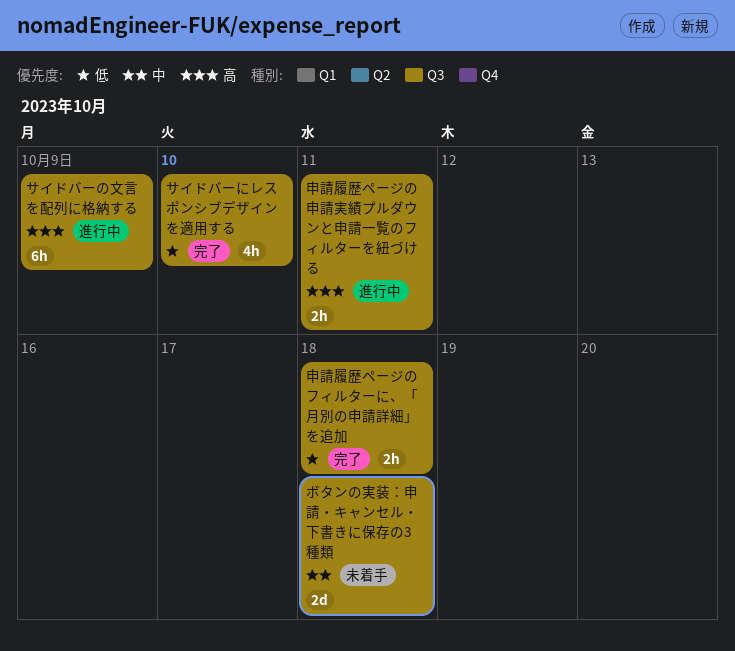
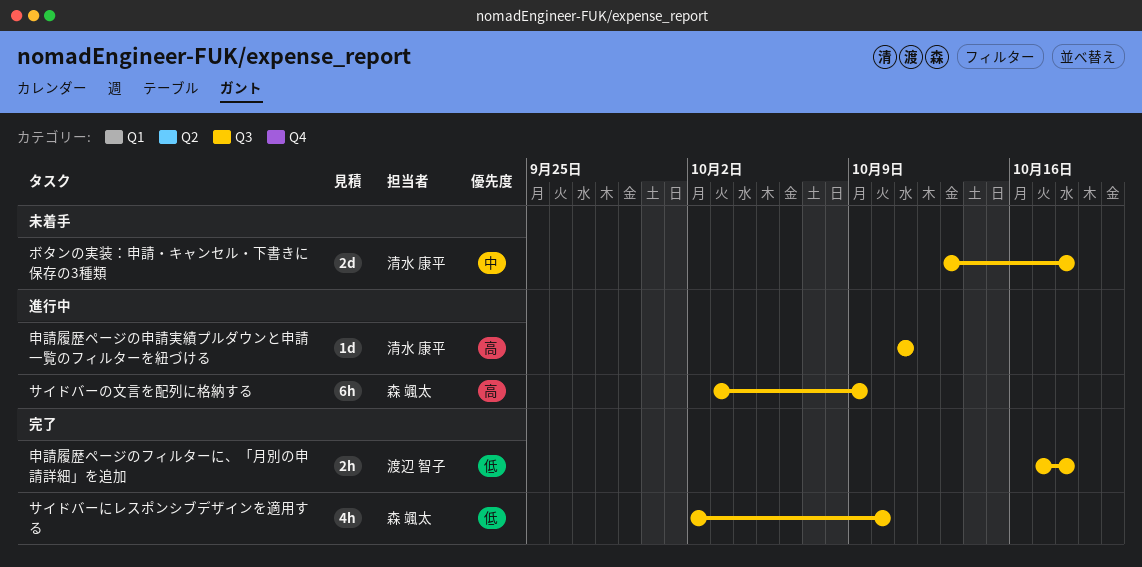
申請履歴ページの申請実績プルダウンと申請一覧のフィルターを紐づける, estimate: 2h -> 1d

